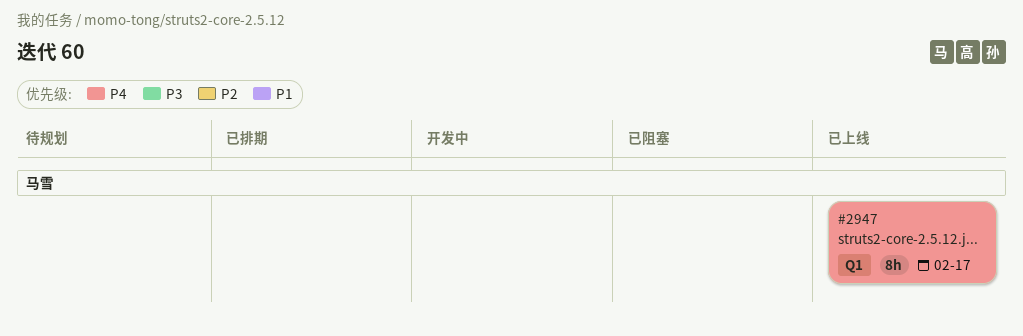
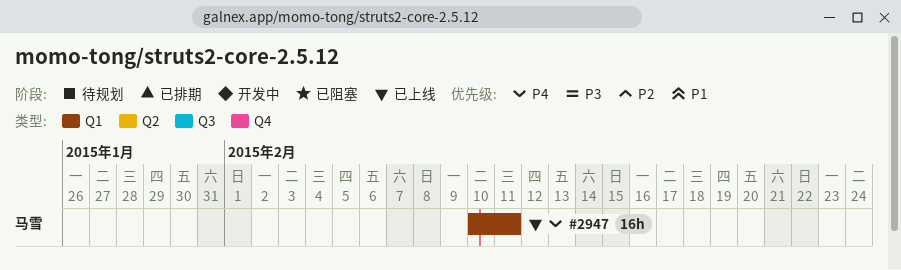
#2947, estimate: 8h -> 16h
#2947, due: Feb 17 -> Feb 11

